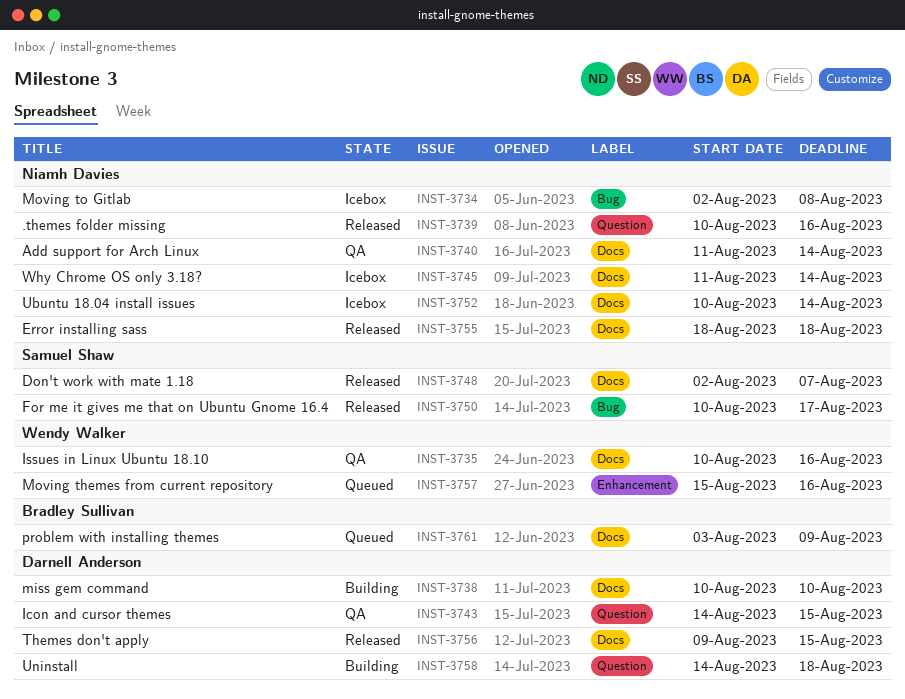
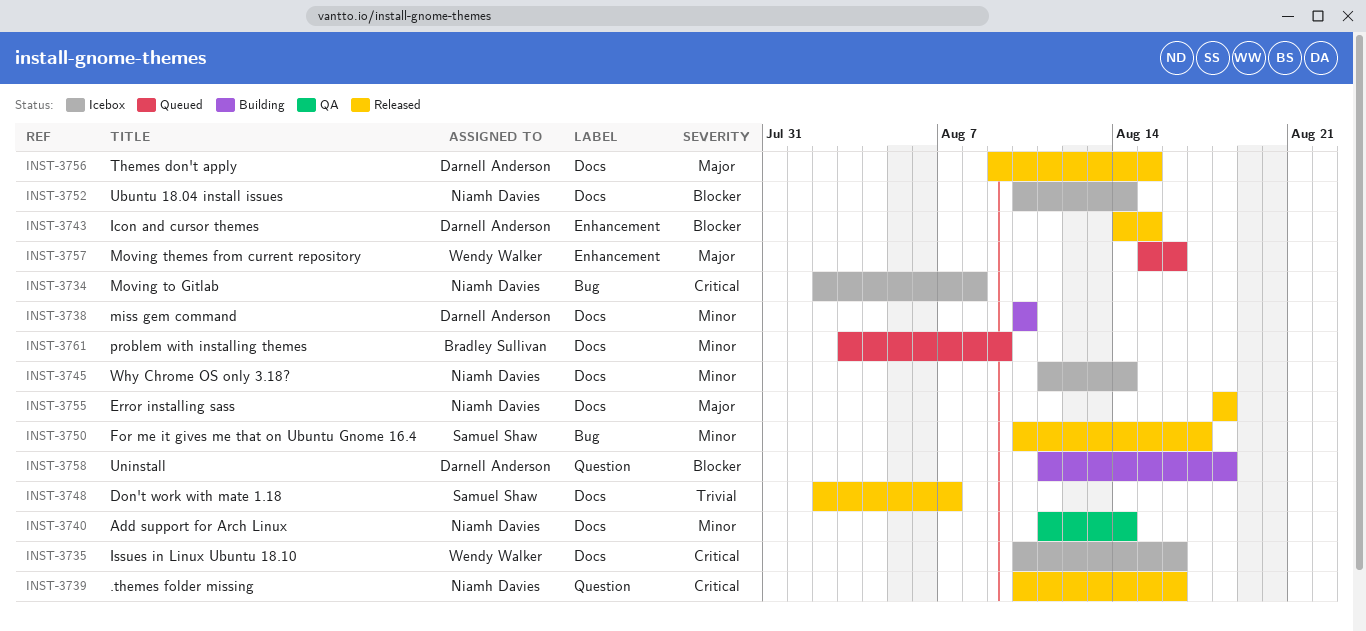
INST-3735, status: QA -> Icebox
INST-3743, status: QA -> Released
INST-3743, label: Question -> Enhancement
INST-3758, start: Aug 14 -> Aug 11

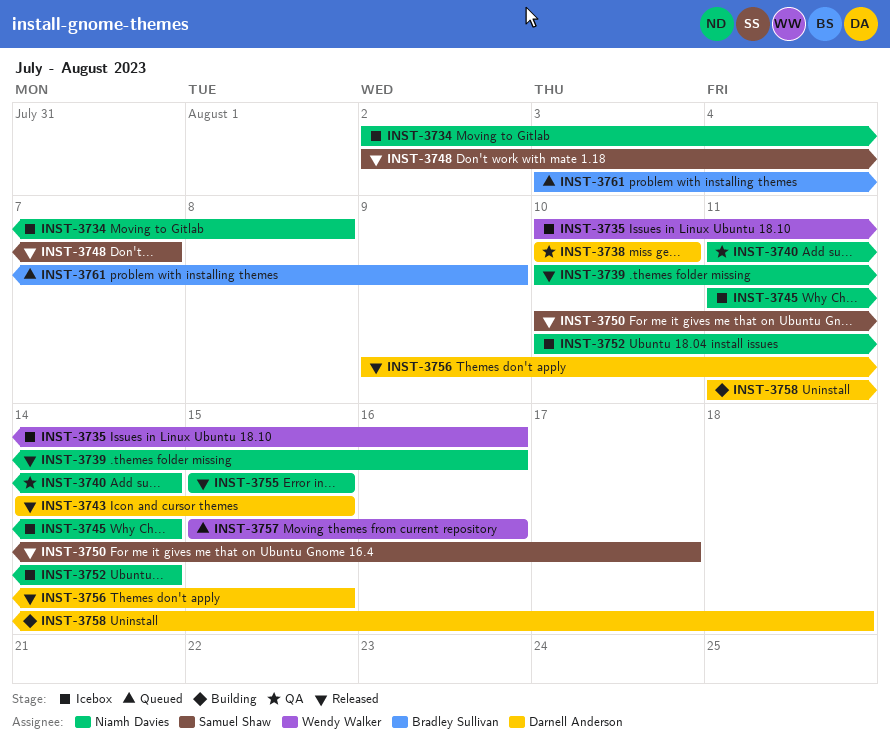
INST-3738, status: Building -> QA
INST-3755, start: Aug 18 -> Aug 15
INST-3755, due: Aug 18 -> Aug 15

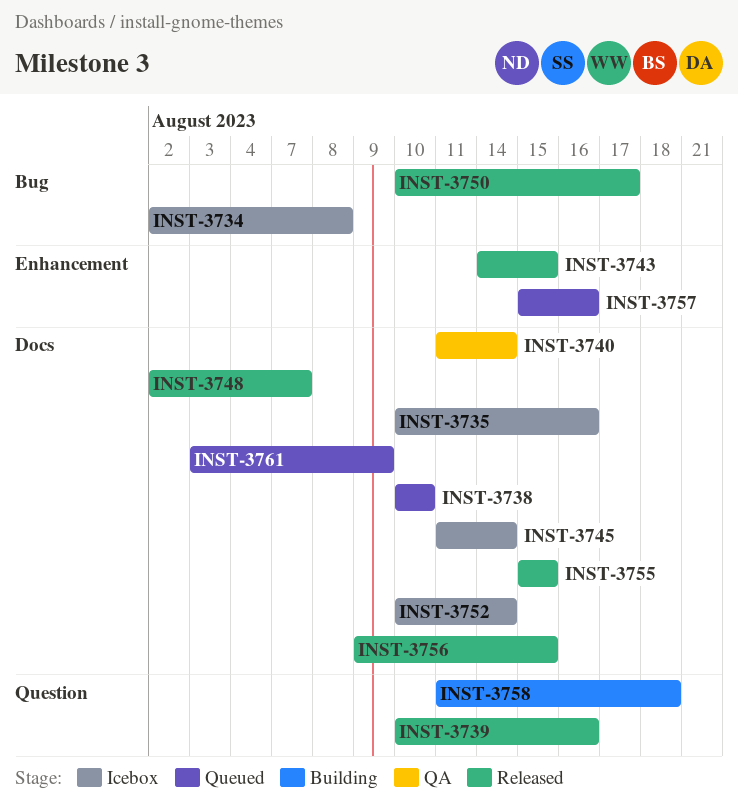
INST-3738, status: QA -> Queued

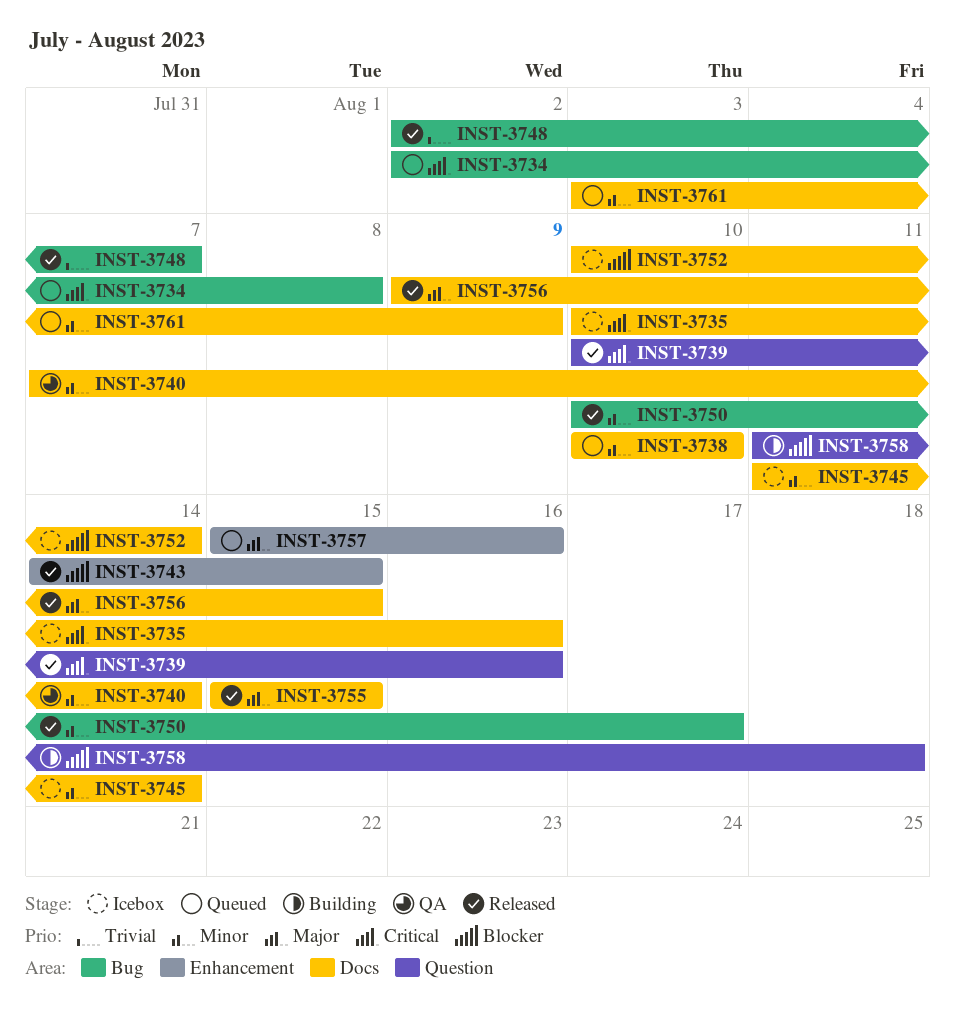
INST-3734, status: Icebox -> Queued
INST-3740, start: Aug 11 -> Aug 7
INST-3748, label: Docs -> Bug

